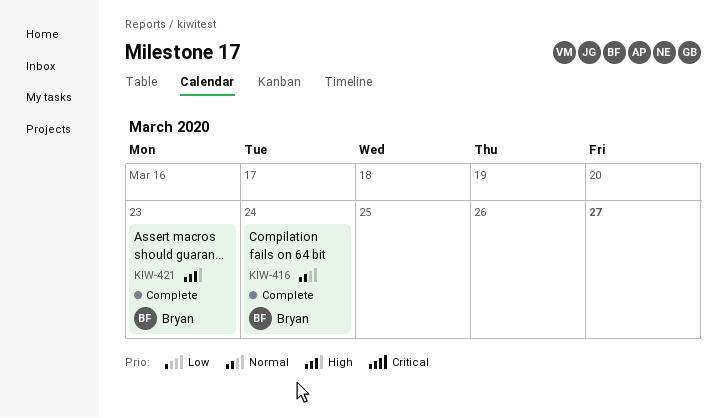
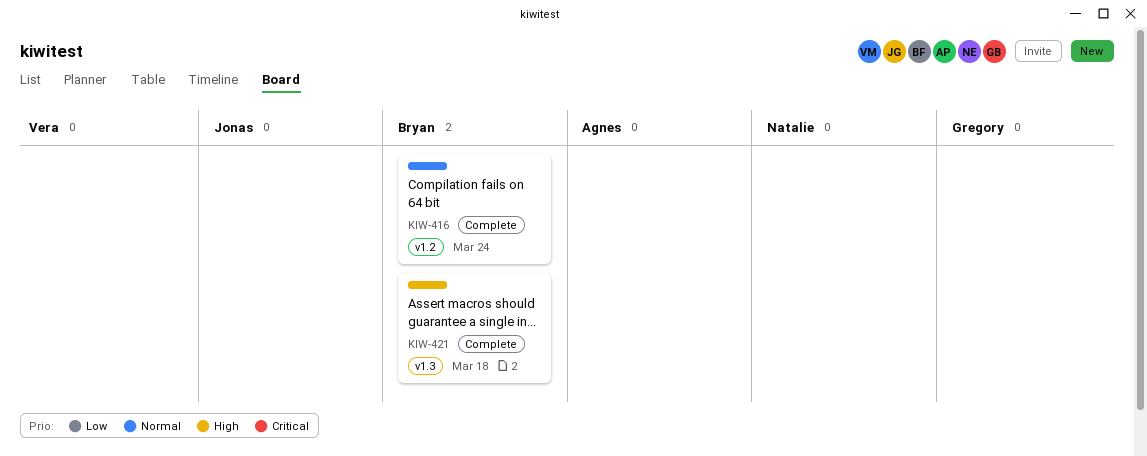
KIW-421, due: Mar 23 -> Mar 18

